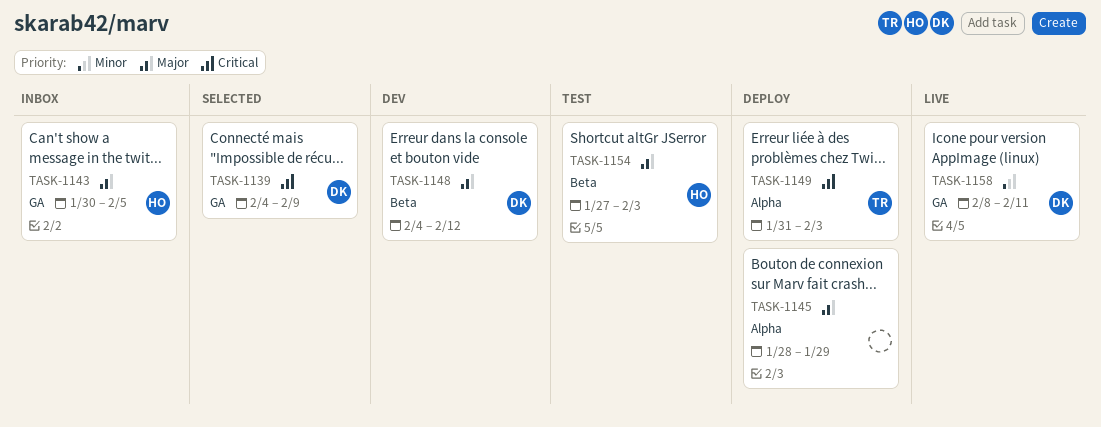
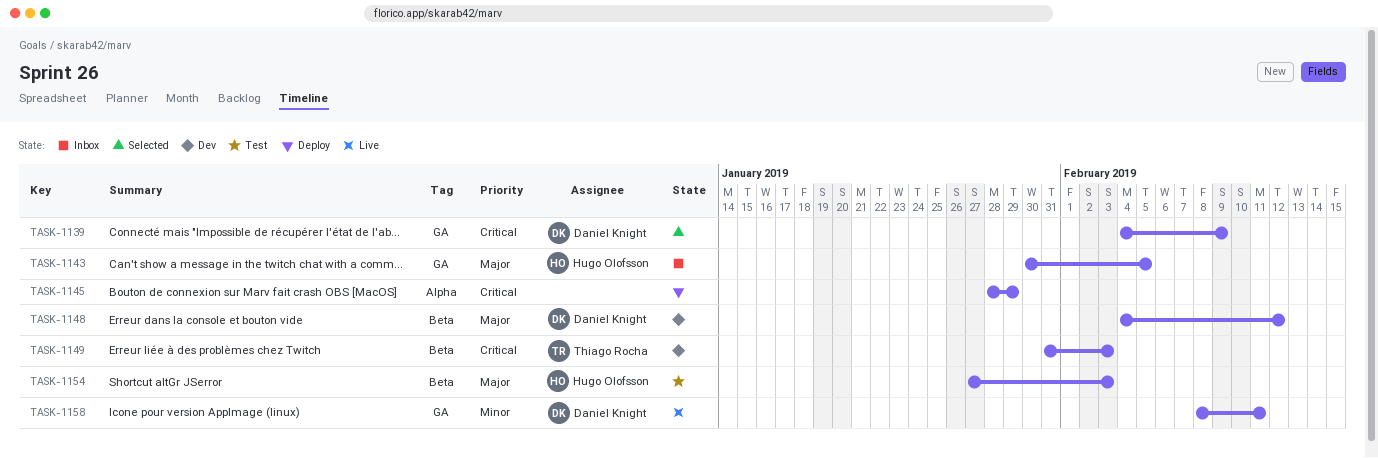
TASK-1145, priority: Major -> Critical
TASK-1149, status: Deploy -> Dev
TASK-1149, label: Alpha -> Beta

